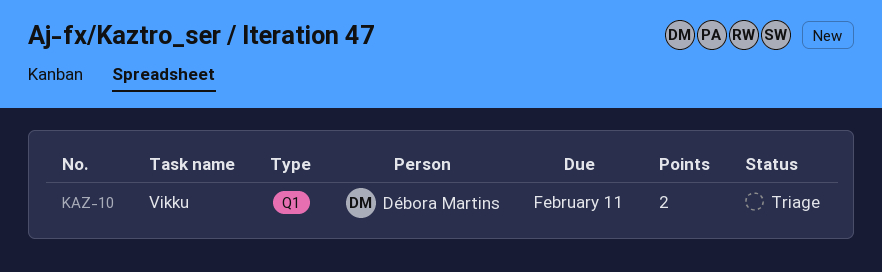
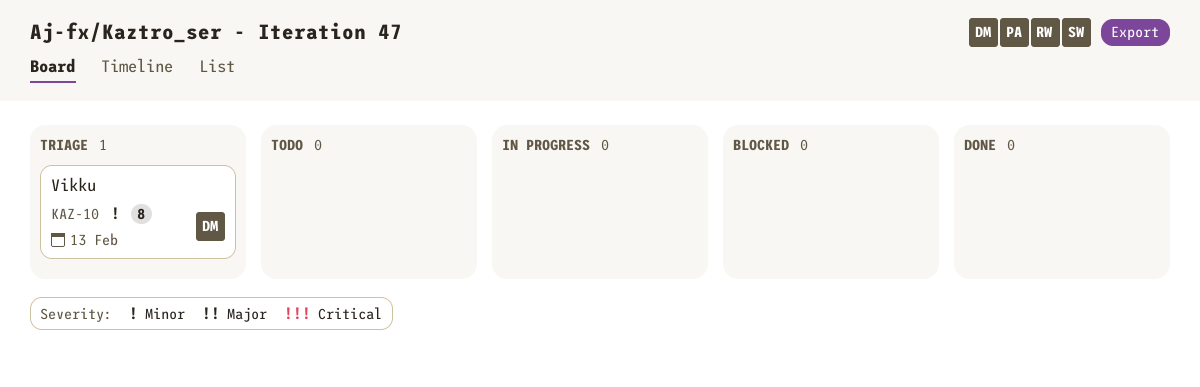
KAZ-10, estimate: 2 -> 8
KAZ-10, due: Feb 11 -> Feb 13

